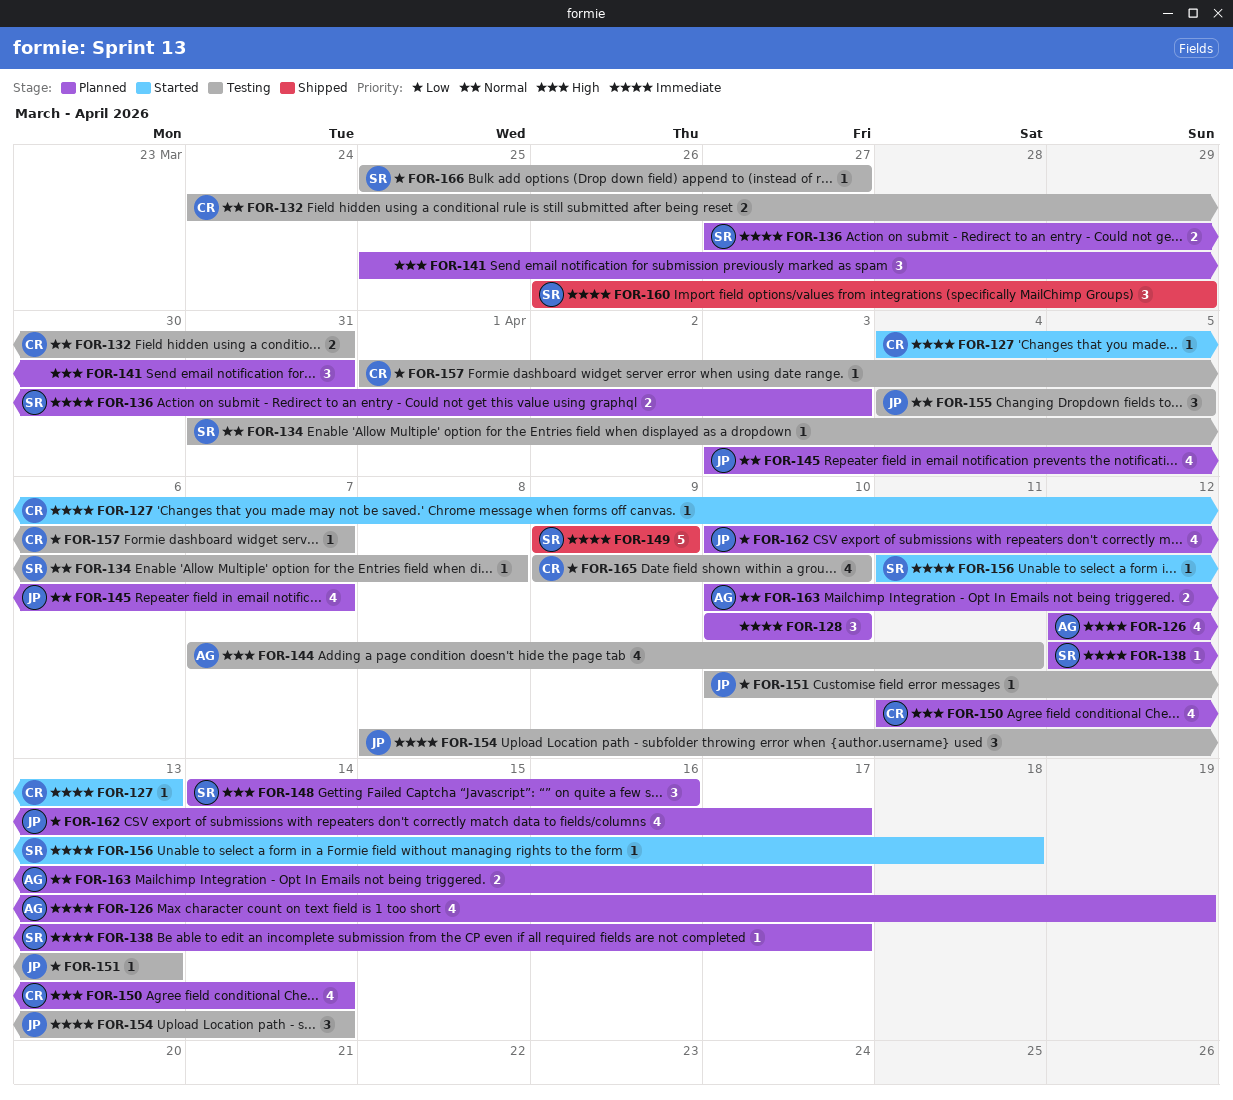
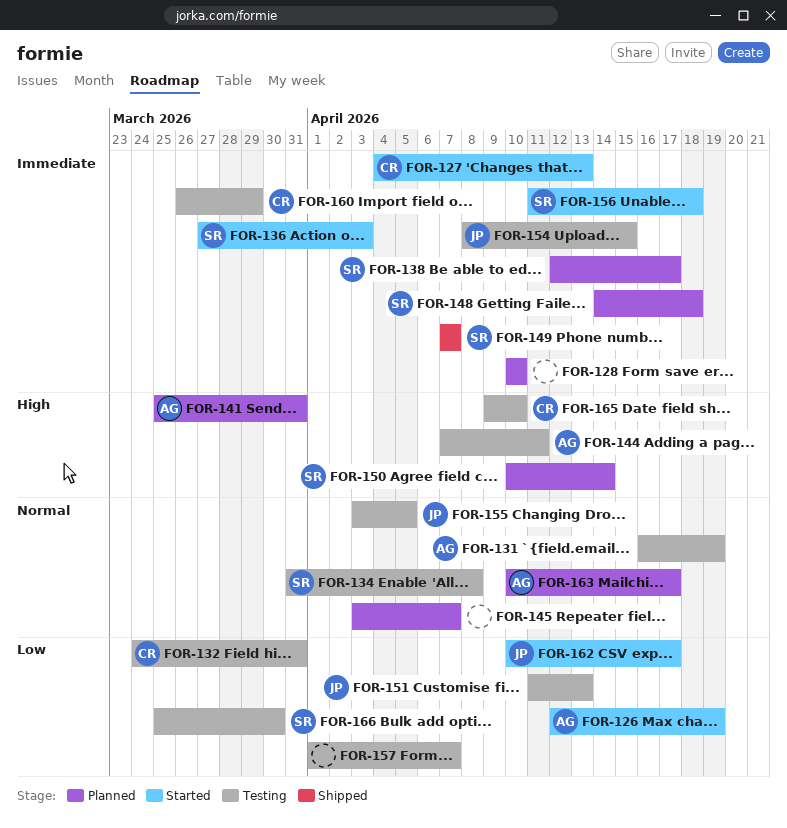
FOR-126, status: Planned -> Started
FOR-126, priority: Immediate -> Low
FOR-131: none -> present
FOR-132, priority: Normal -> Low
FOR-136, status: Planned -> Started
FOR-141, owner: none -> AG
FOR-145, owner: JP -> none
FOR-148, priority: High -> Immediate
FOR-148, due: Apr 16 -> Apr 18
FOR-149, start: Apr 9 -> Apr 7
FOR-149, due: Apr 9 -> Apr 7
FOR-150, owner: CR -> SR
FOR-150, start: Apr 11 -> Apr 10
FOR-151, start: Apr 10 -> Apr 11
FOR-154, due: Apr 14 -> Apr 15
FOR-155, start: Apr 4 -> Apr 3
FOR-157, owner: CR -> none
FOR-160, status: Shipped -> Testing
FOR-160, owner: SR -> CR
FOR-162, status: Planned -> Started
FOR-165, priority: Low -> High
FOR-166, due: Mar 27 -> Mar 30

